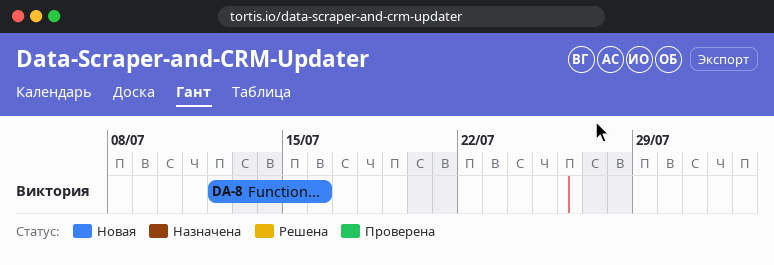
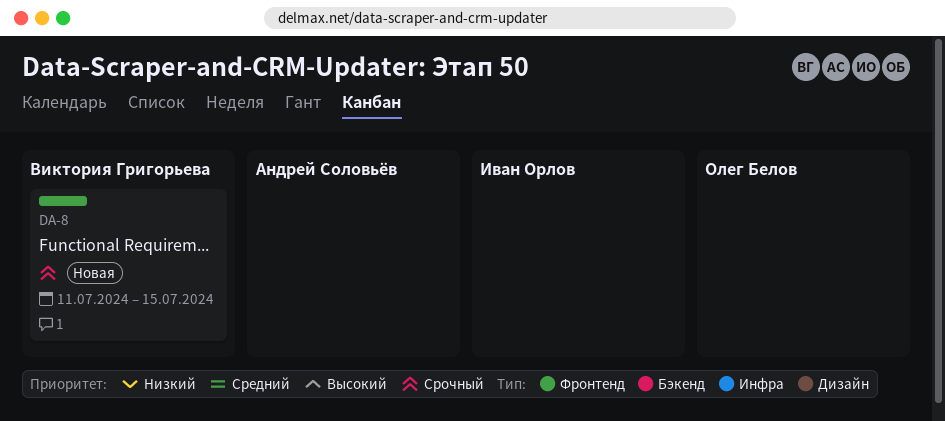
DA-8, start: Jul 12 -> Jul 11
DA-8, due: Jul 16 -> Jul 15

